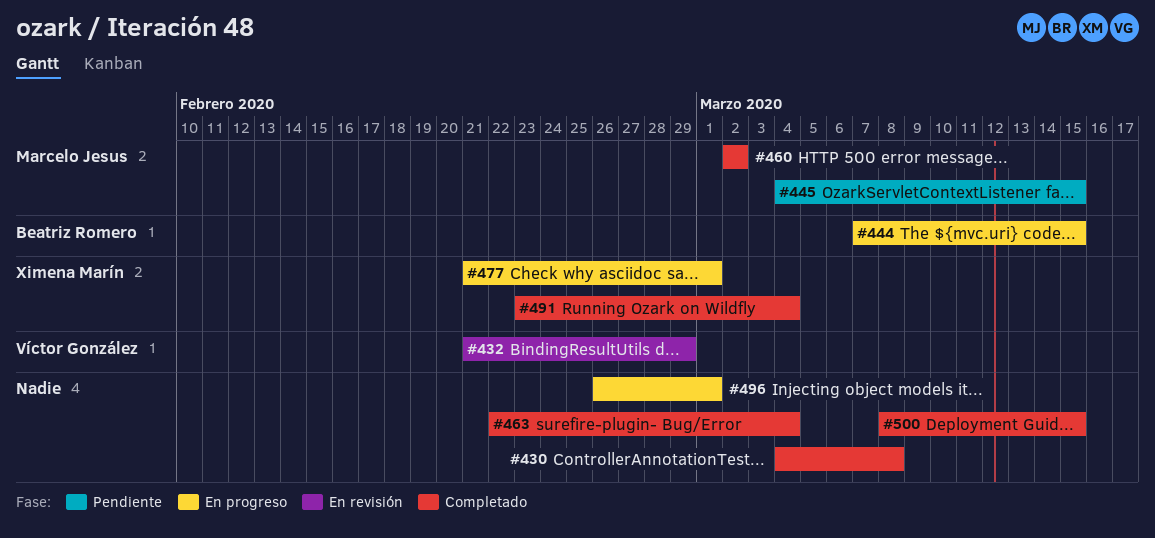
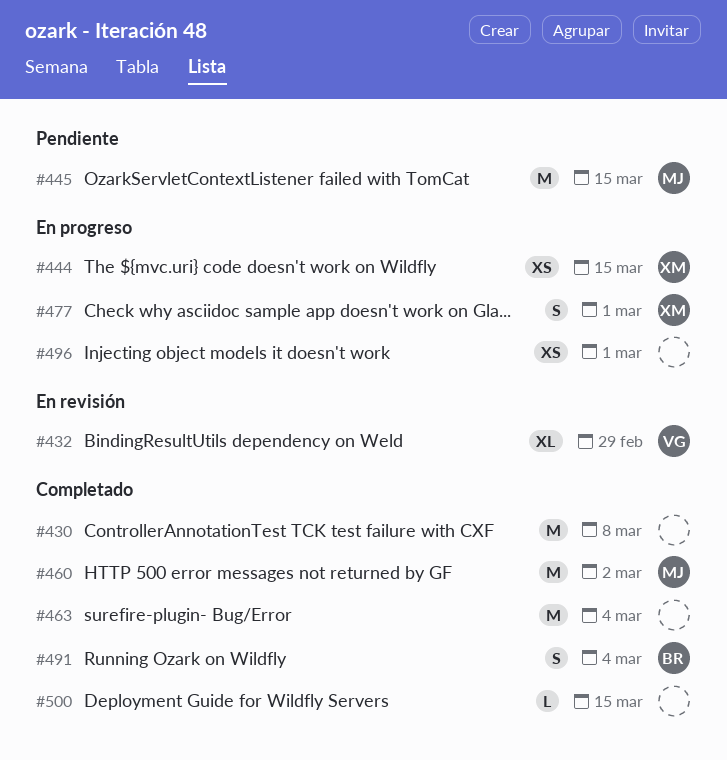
#444, owner: Beatriz Romero -> Ximena Marín
#491, owner: Ximena Marín -> Beatriz Romero

